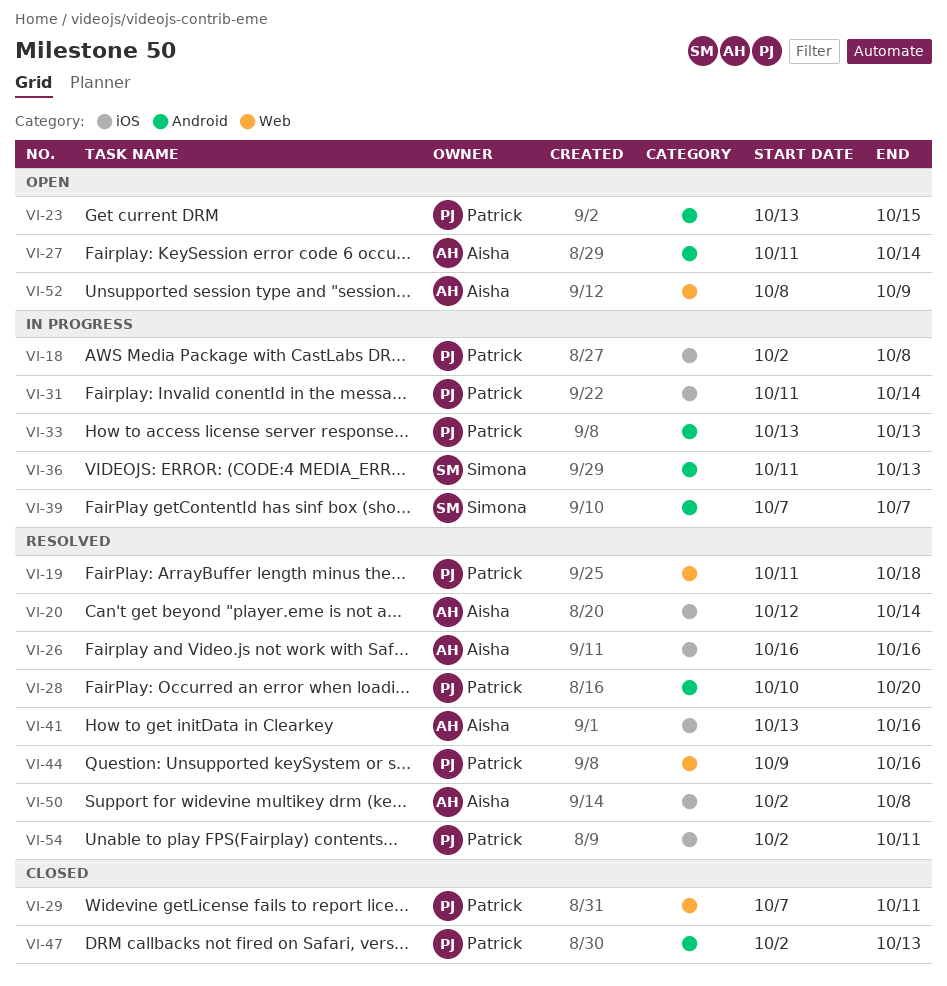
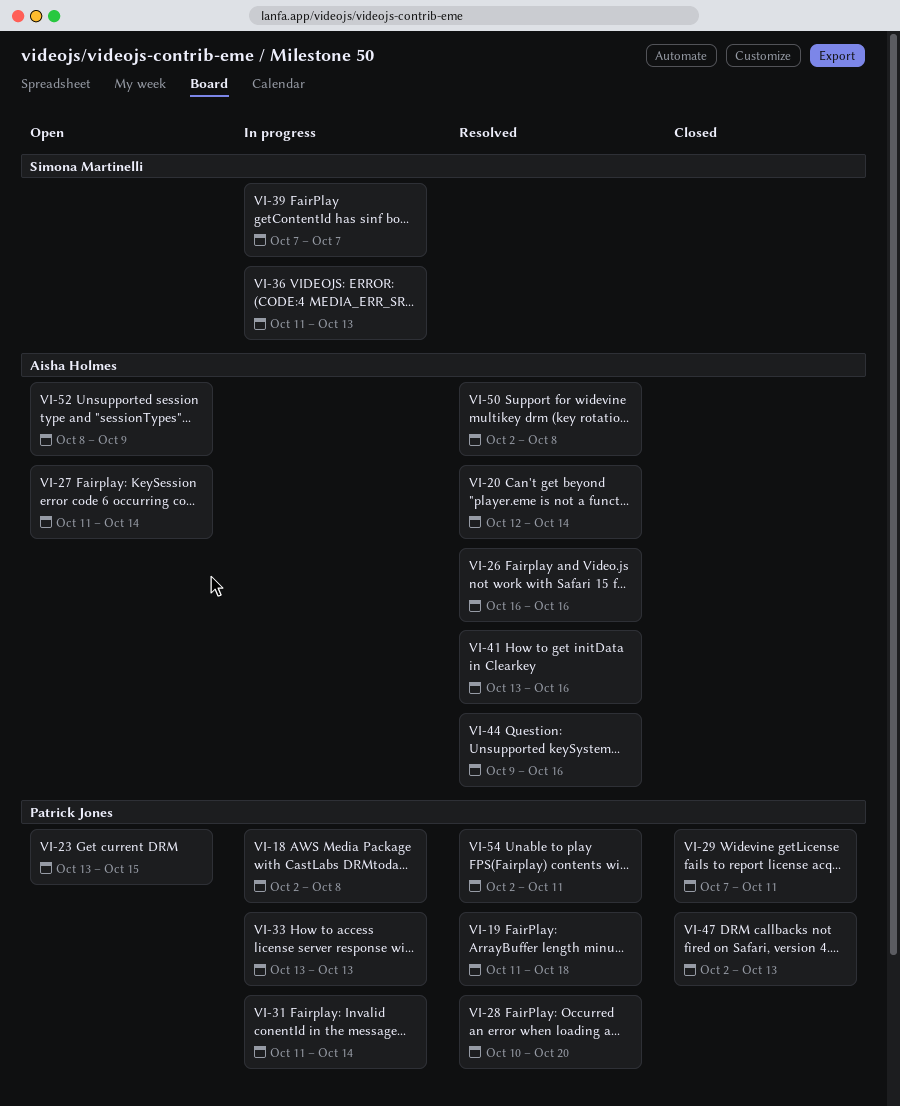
VI-44, owner: Patrick Jones -> Aisha Holmes

